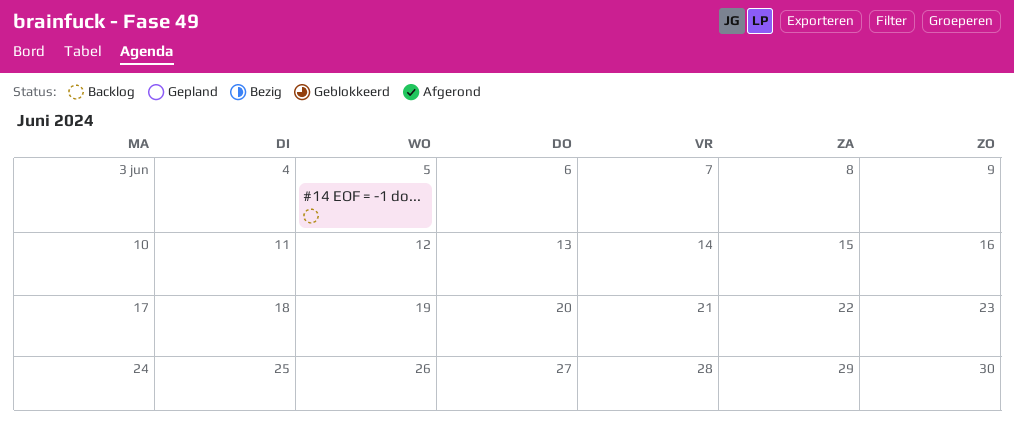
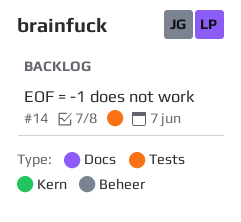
#14, due: Jun 5 -> Jun 7

